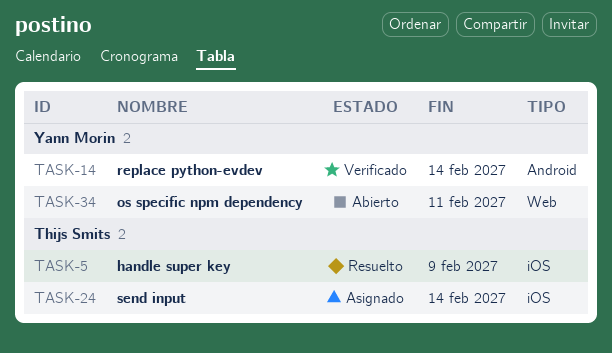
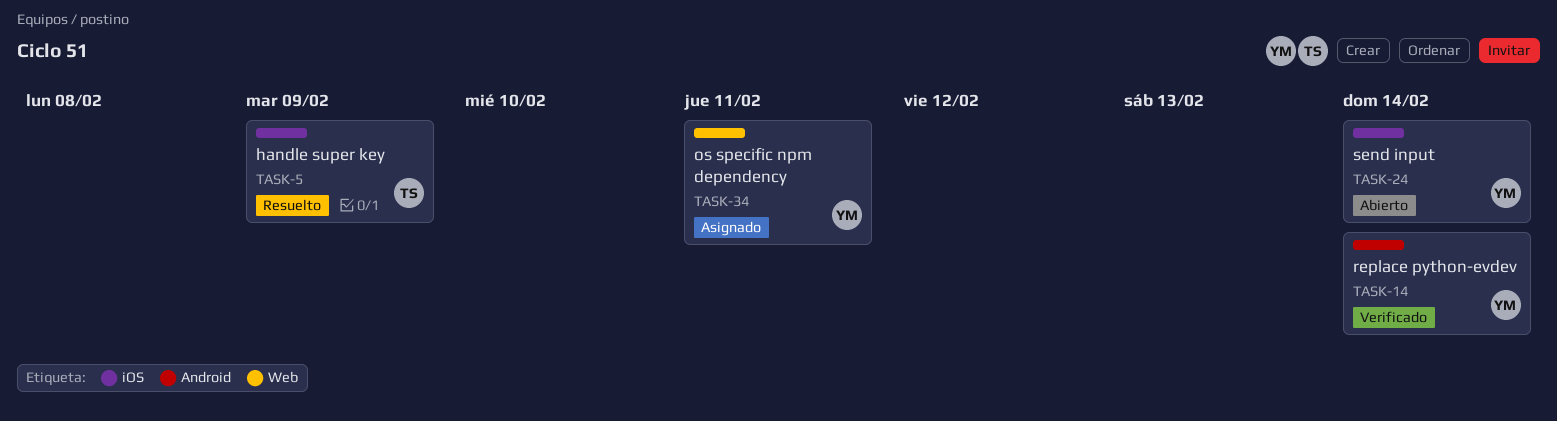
TASK-24, status: Asignado -> Abierto
TASK-24, owner: Thijs Smits -> Yann Morin
TASK-34, status: Abierto -> Asignado

